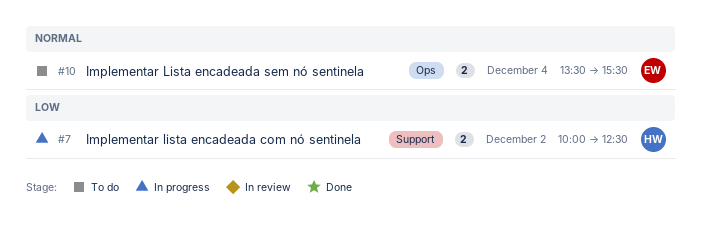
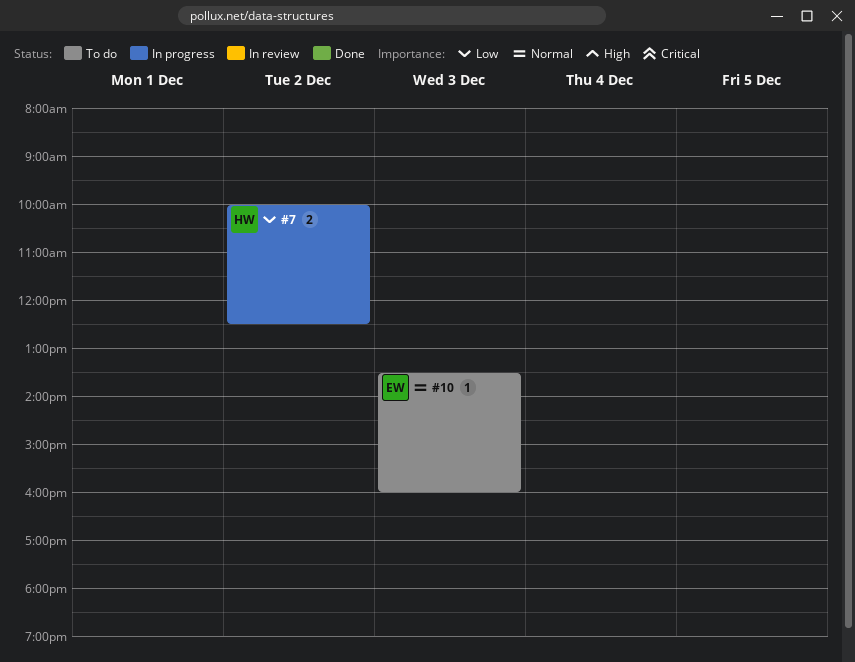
#10, estimate: 2 -> 1
#10, day: Dec 4 -> Dec 3
#10, ends: 15:30 -> 16:00

